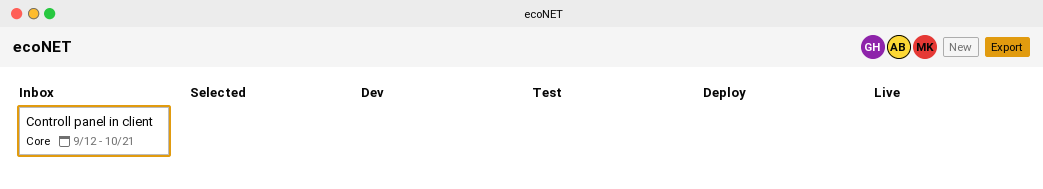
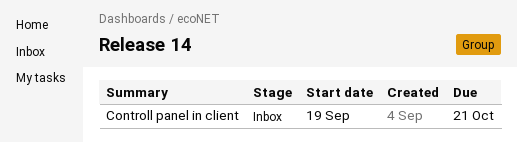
Controll panel in client, start: Sep 12 -> Sep 19

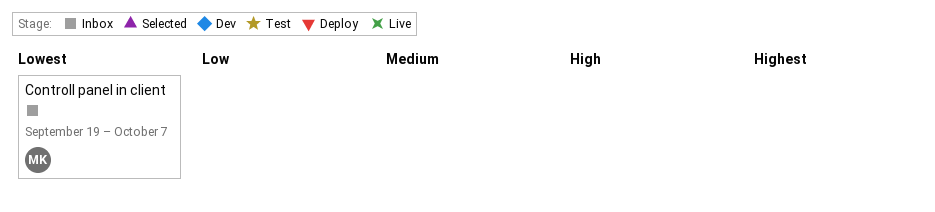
Controll panel in client, due: Oct 21 -> Oct 7

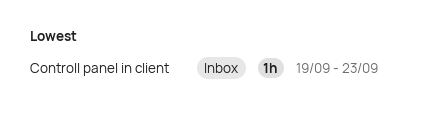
Controll panel in client, due: Oct 7 -> Sep 23

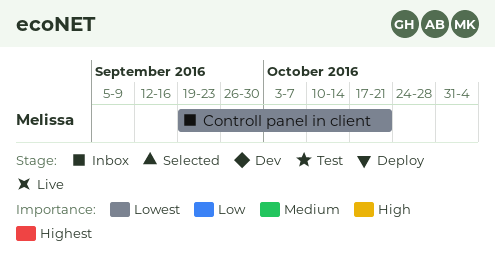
Controll panel in client, due: Sep 23 -> Oct 21

